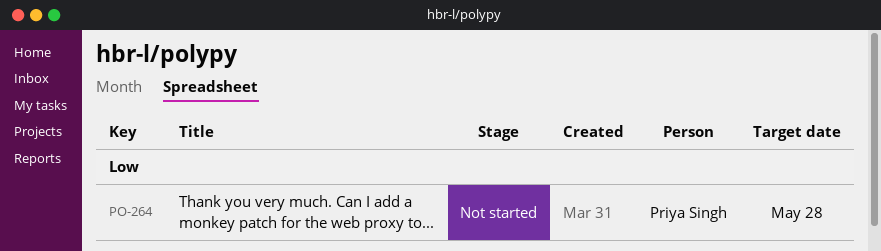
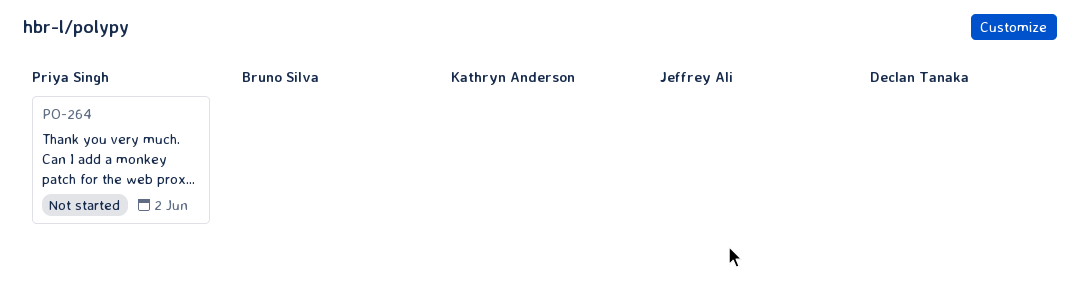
PO-264, due: May 28 -> Jun 2

